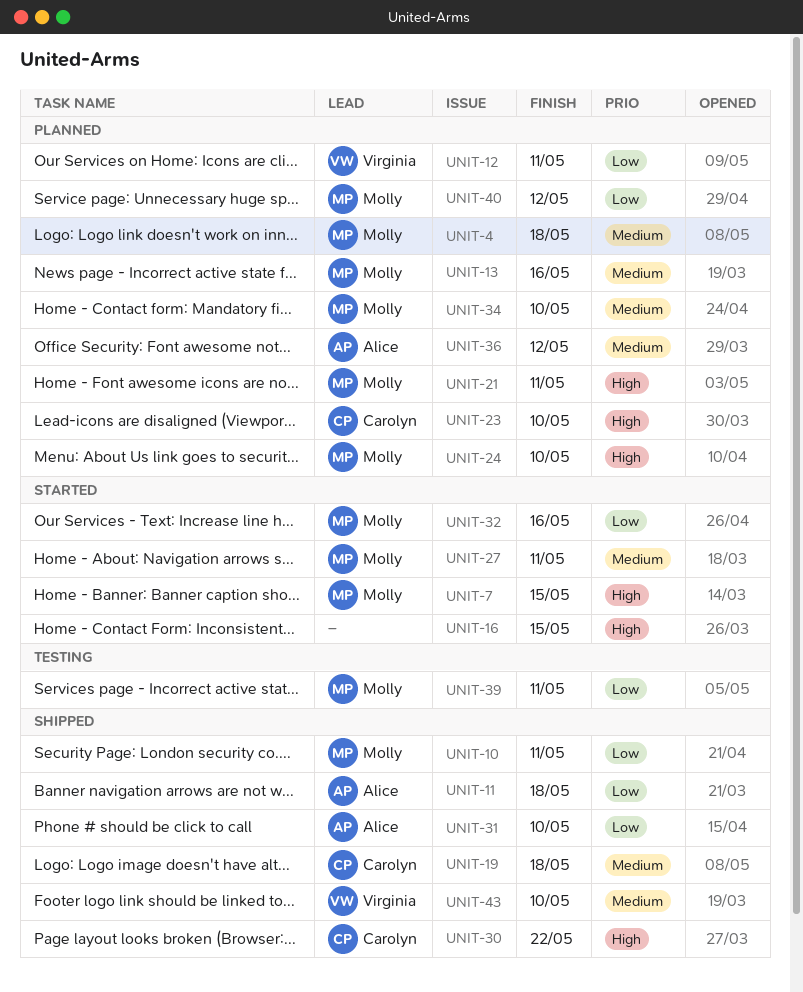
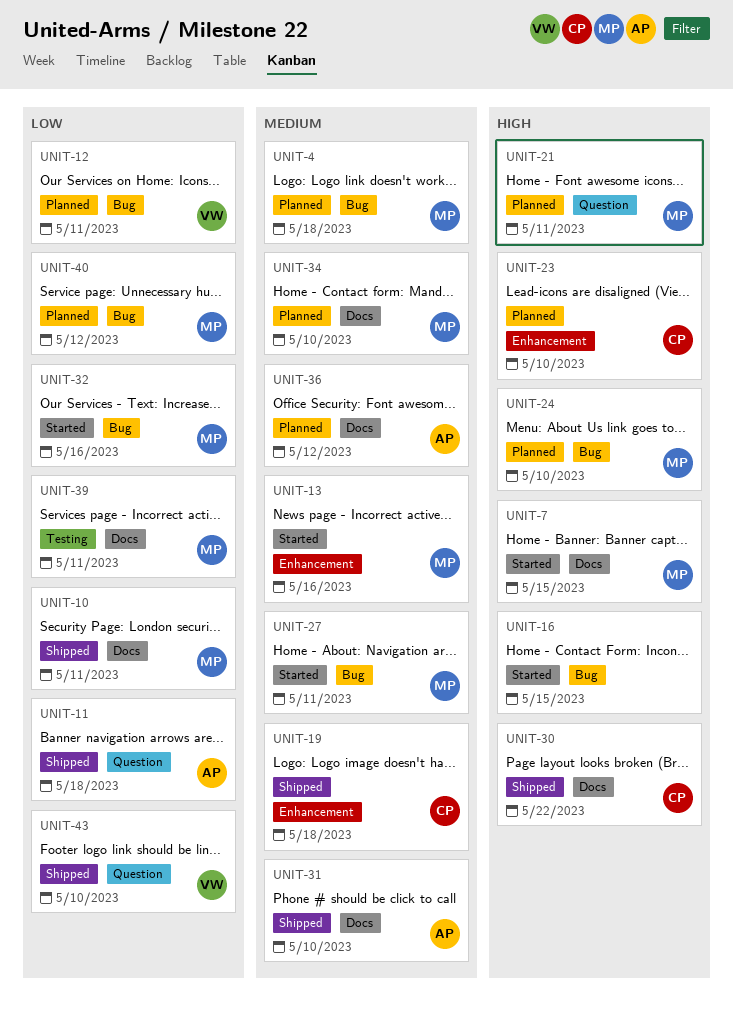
UNIT-13, status: Planned -> Started
UNIT-31, priority: Low -> Medium
UNIT-43, priority: Medium -> Low

